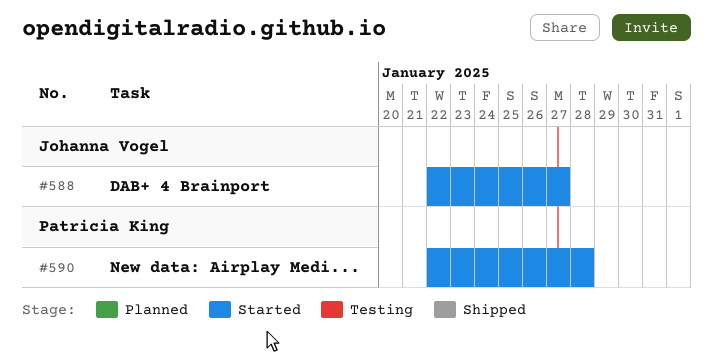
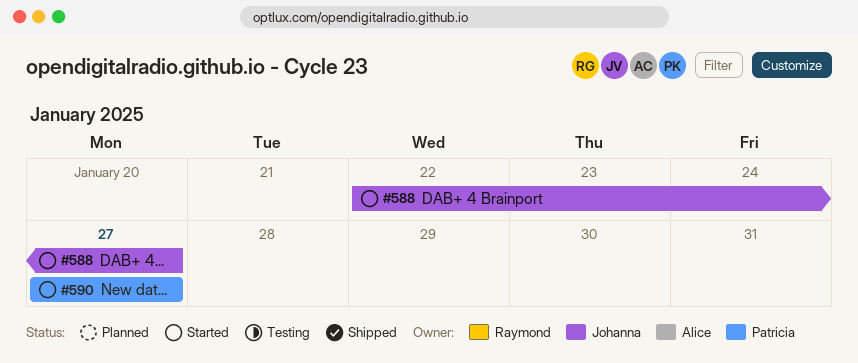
#590, start: Jan 22 -> Jan 27
#590, due: Jan 28 -> Jan 27

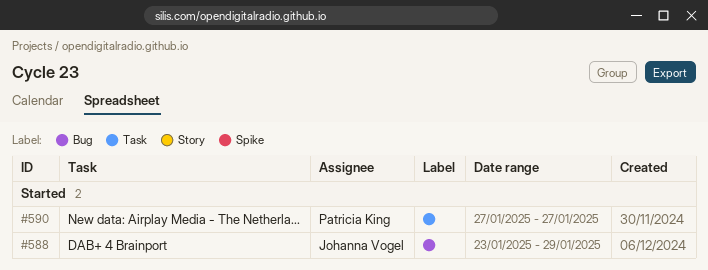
#588, start: Jan 22 -> Jan 23
#588, due: Jan 27 -> Jan 29

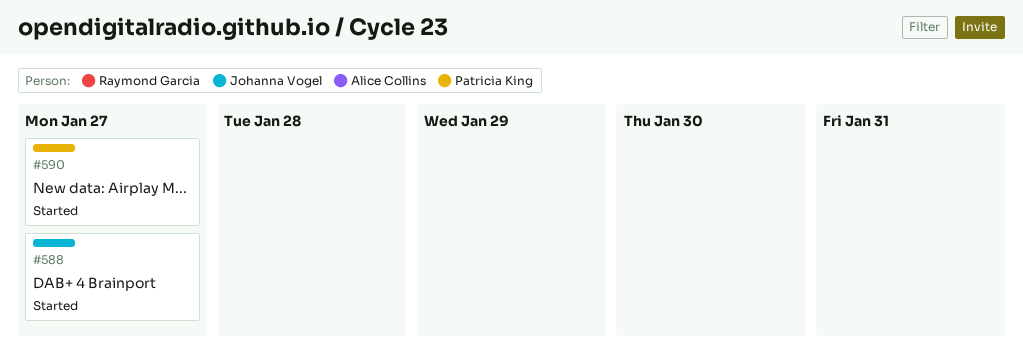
#588, due: Jan 29 -> Jan 27

